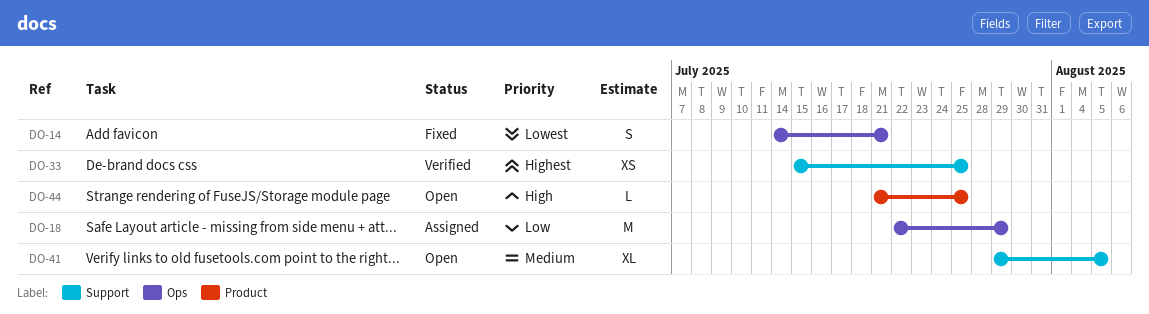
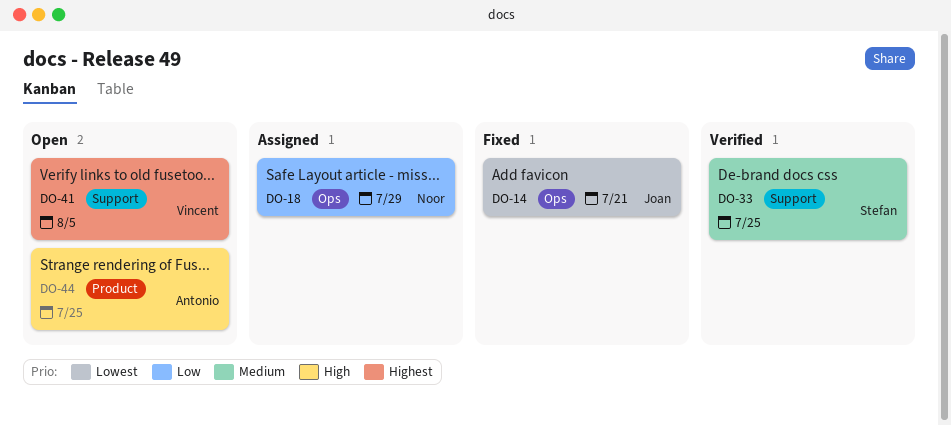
DO-33, priority: Highest -> Medium
DO-41, priority: Medium -> Highest

